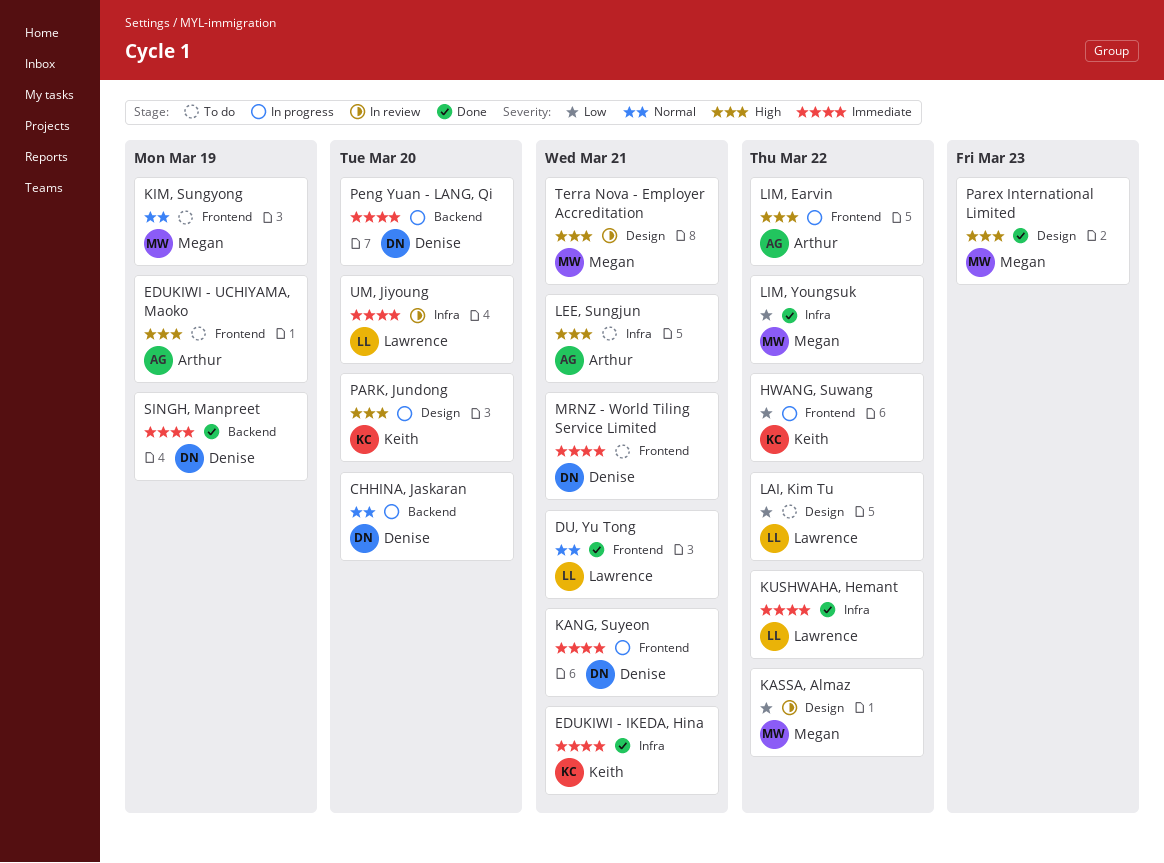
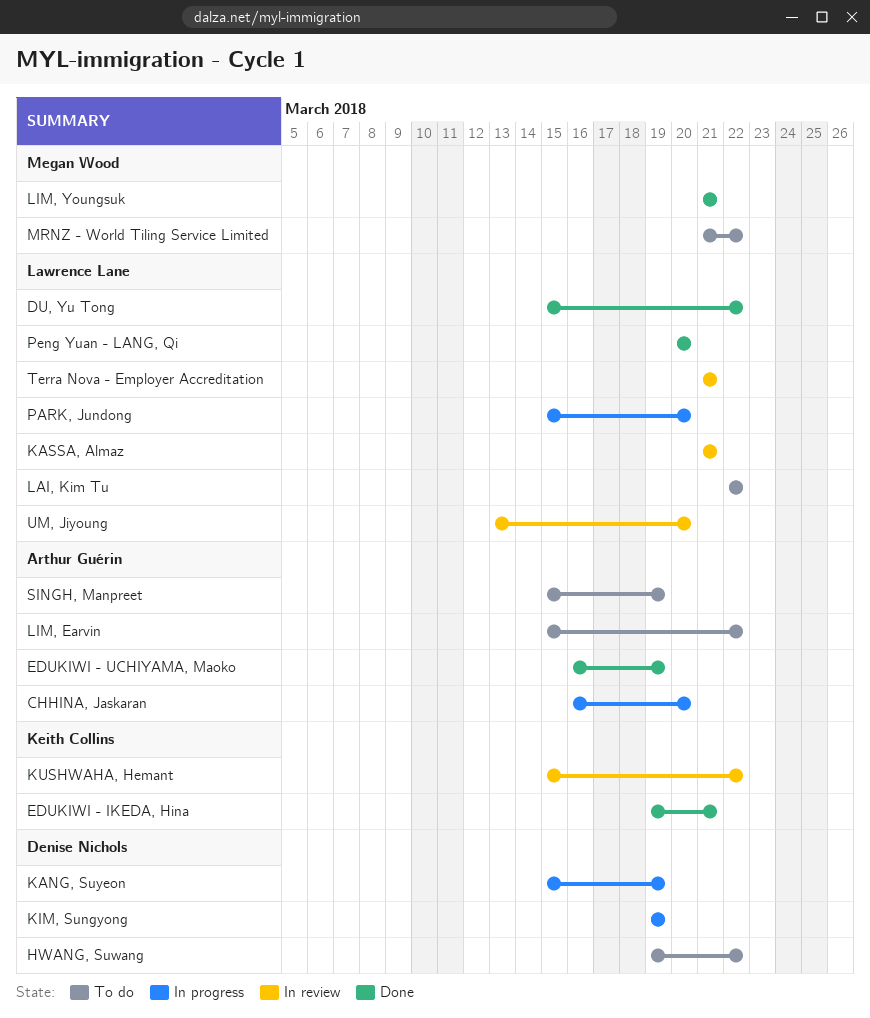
CHHINA, Jaskaran, owner: Denise Nichols -> Arthur Guérin
DU, Yu Tong, due: Mar 21 -> Mar 22
EDUKIWI - UCHIYAMA, Maoko, status: To do -> Done
HWANG, Suwang, status: In progress -> To do
HWANG, Suwang, owner: Keith Collins -> Denise Nichols
KANG, Suyeon, due: Mar 21 -> Mar 19
KASSA, Almaz, owner: Megan Wood -> Lawrence Lane
KASSA, Almaz, due: Mar 22 -> Mar 21
KIM, Sungyong, status: To do -> In progress
KIM, Sungyong, owner: Megan Wood -> Denise Nichols
KUSHWAHA, Hemant, status: Done -> In review
KUSHWAHA, Hemant, owner: Lawrence Lane -> Keith Collins
LEE, Sungjun: present -> none
LIM, Earvin, status: In progress -> To do
LIM, Youngsuk, due: Mar 22 -> Mar 21
MRNZ - World Tiling Service Limited, owner: Denise Nichols -> Megan Wood
MRNZ - World Tiling Service Limited, due: Mar 21 -> Mar 22
Parex International Limited: present -> none
PARK, Jundong, owner: Keith Collins -> Lawrence Lane
Peng Yuan - LANG, Qi, status: In progress -> Done
Peng Yuan - LANG, Qi, owner: Denise Nichols -> Lawrence Lane
SINGH, Manpreet, status: Done -> To do
SINGH, Manpreet, owner: Denise Nichols -> Arthur Guérin
Terra Nova - Employer Accreditation, owner: Megan Wood -> Lawrence Lane

